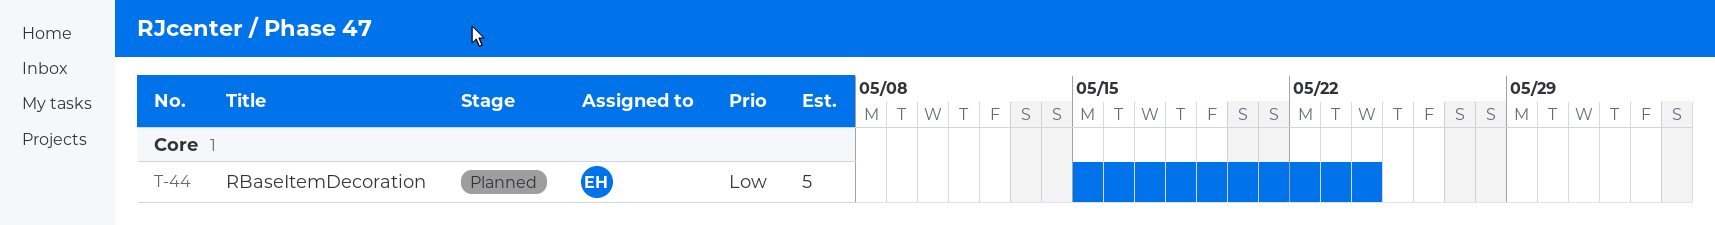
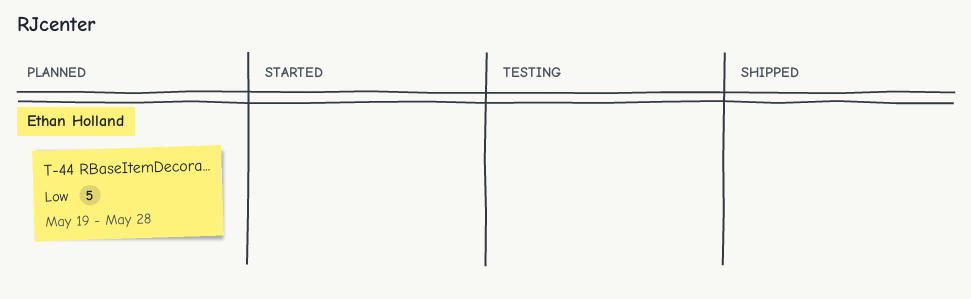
T-44, start: May 15 -> May 19
T-44, due: May 24 -> May 28

